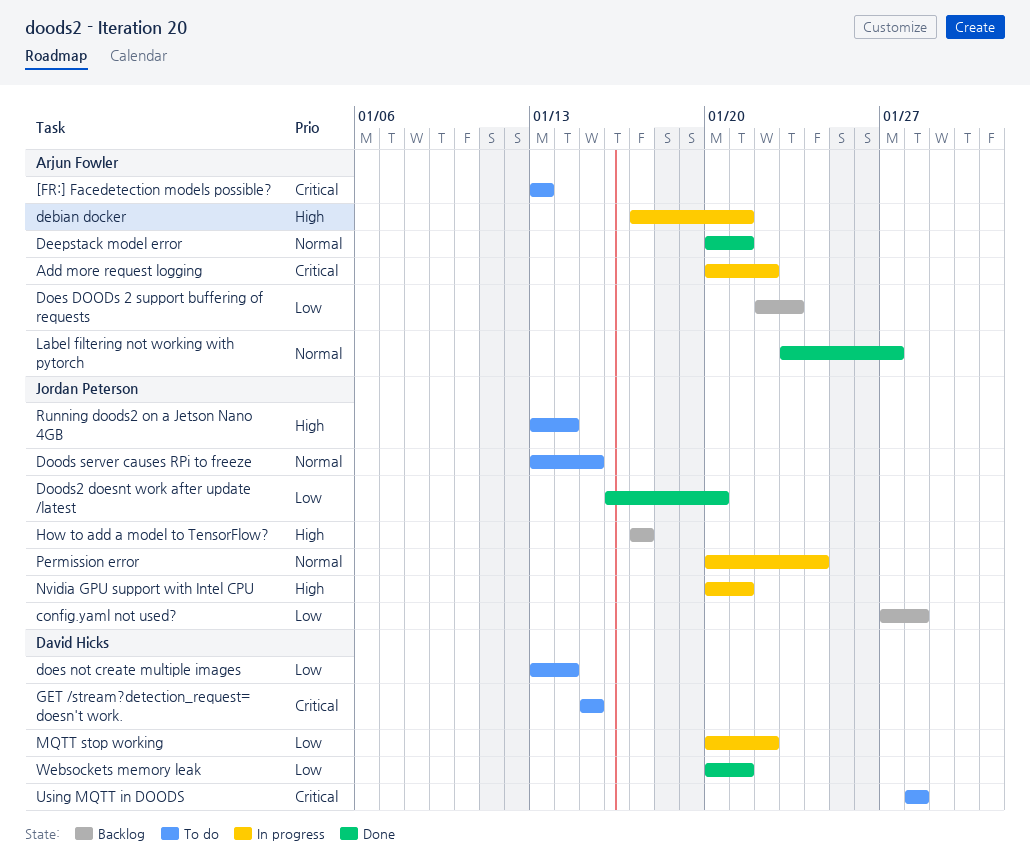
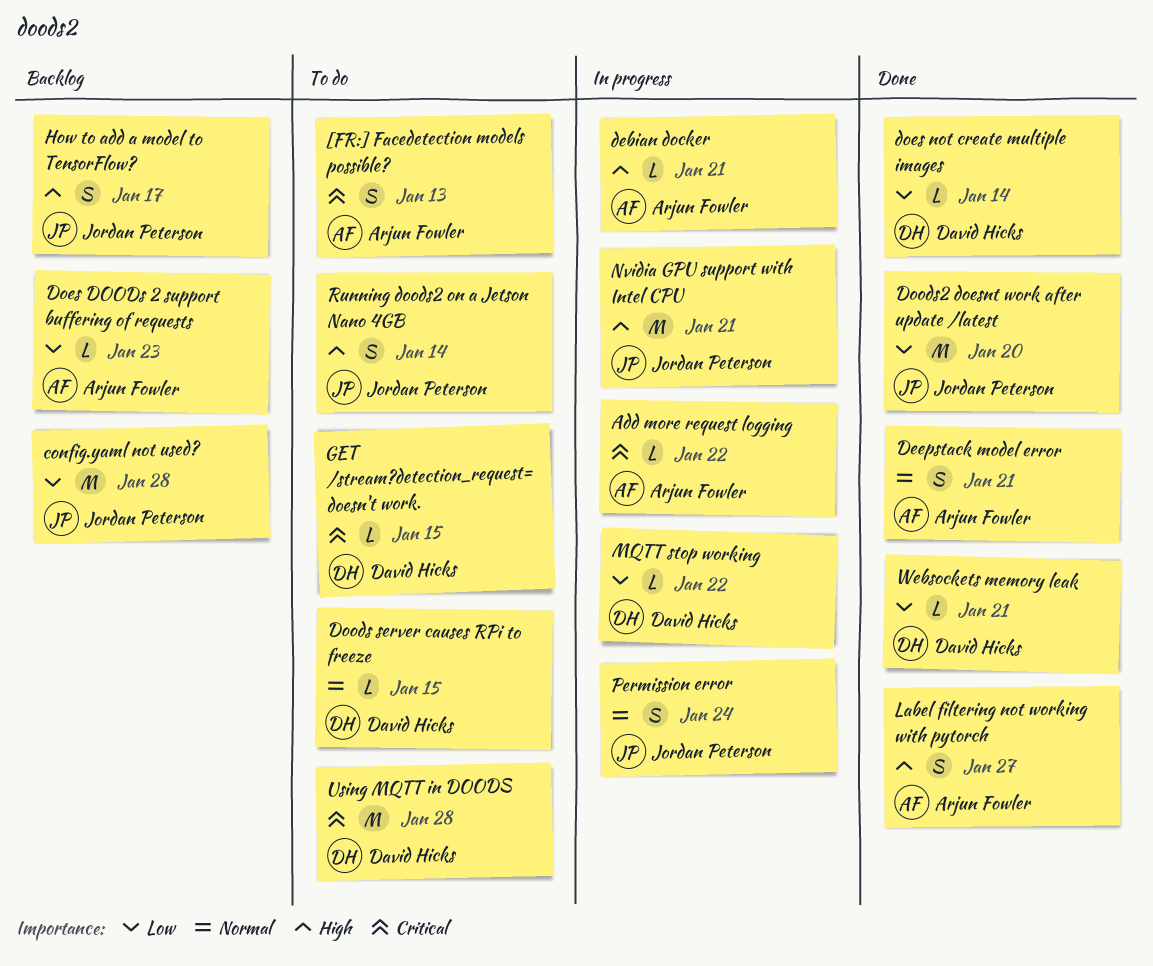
does not create multiple images, status: To do -> Done
Doods server causes RPi to freeze, owner: Jordan Peterson -> David Hicks
Label filtering not working with pytorch, priority: Normal -> High

